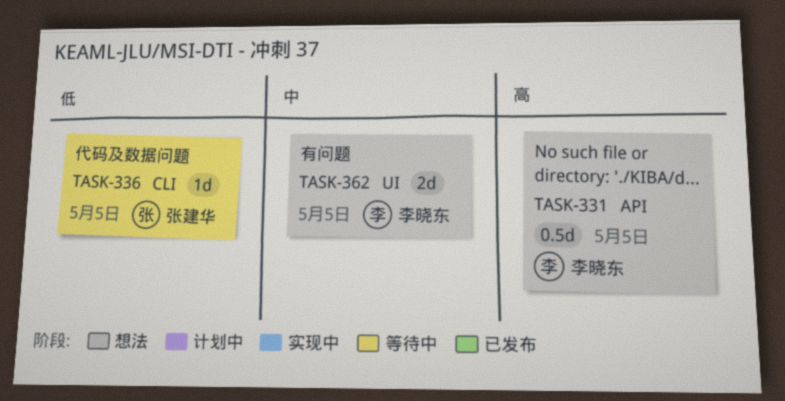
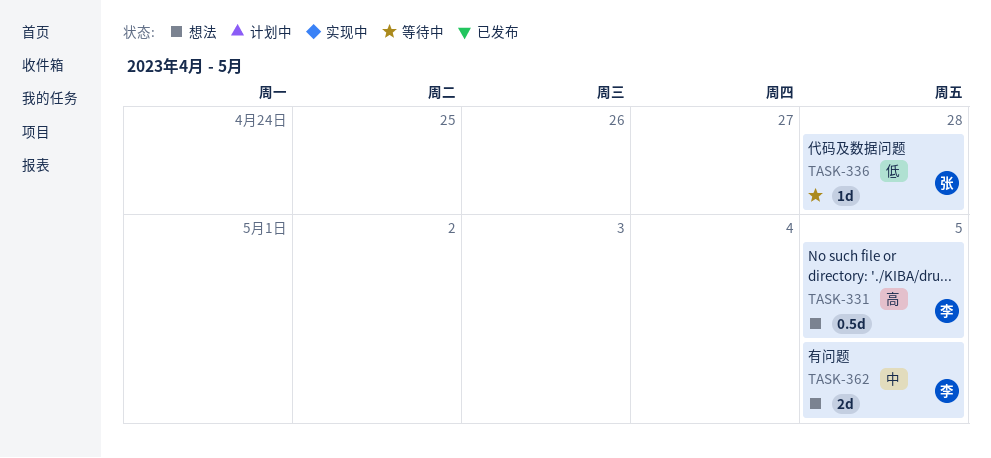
TASK-336, due: May 5 -> Apr 28

